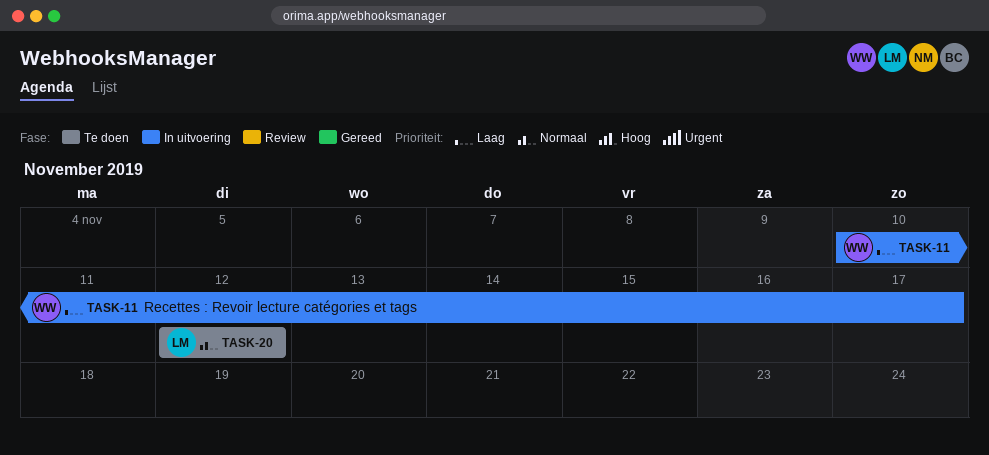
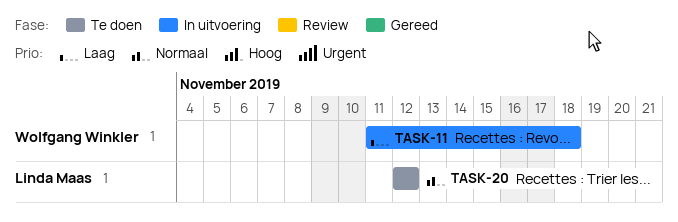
TASK-11, start: Nov 10 -> Nov 11
TASK-11, due: Nov 17 -> Nov 18

